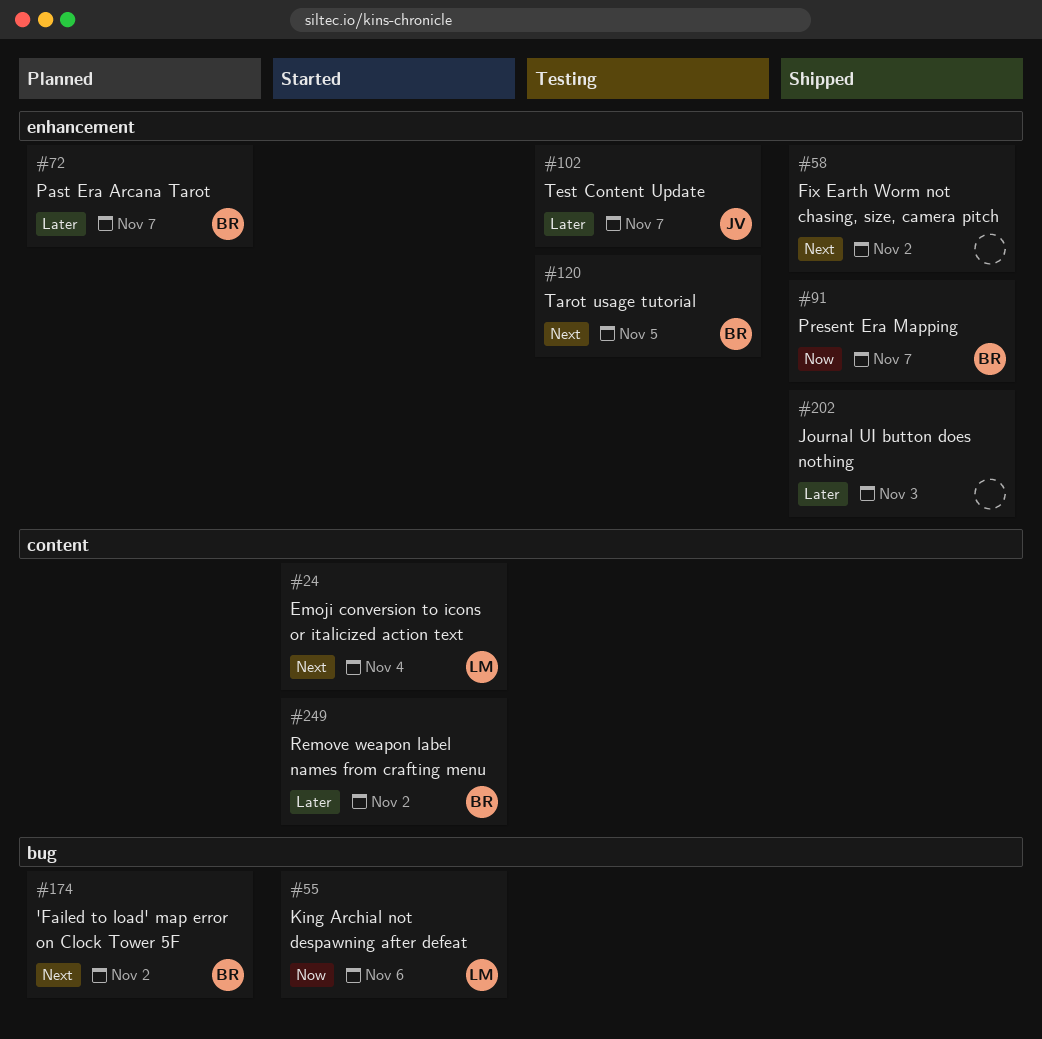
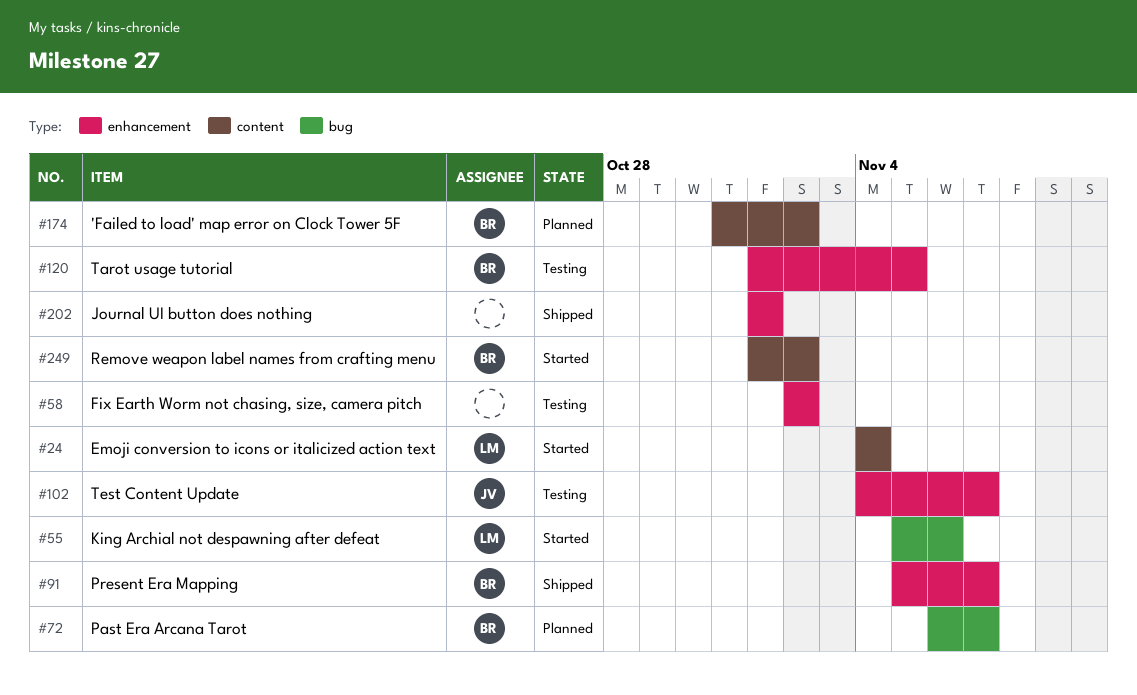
#58, status: Shipped -> Testing
#72, label: enhancement -> bug
#174, label: bug -> content
#202, due: Nov 3 -> Nov 1

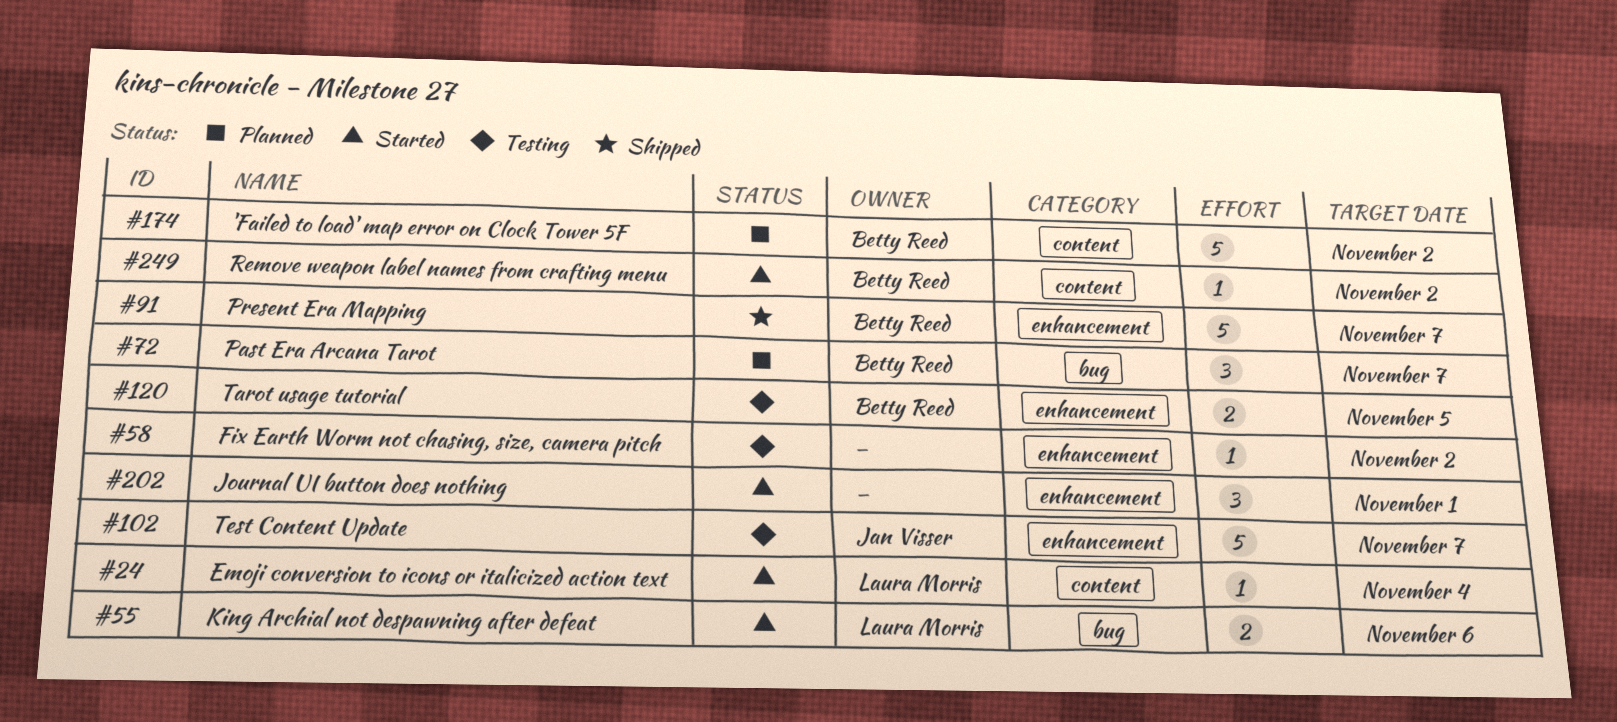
#202, status: Shipped -> Started

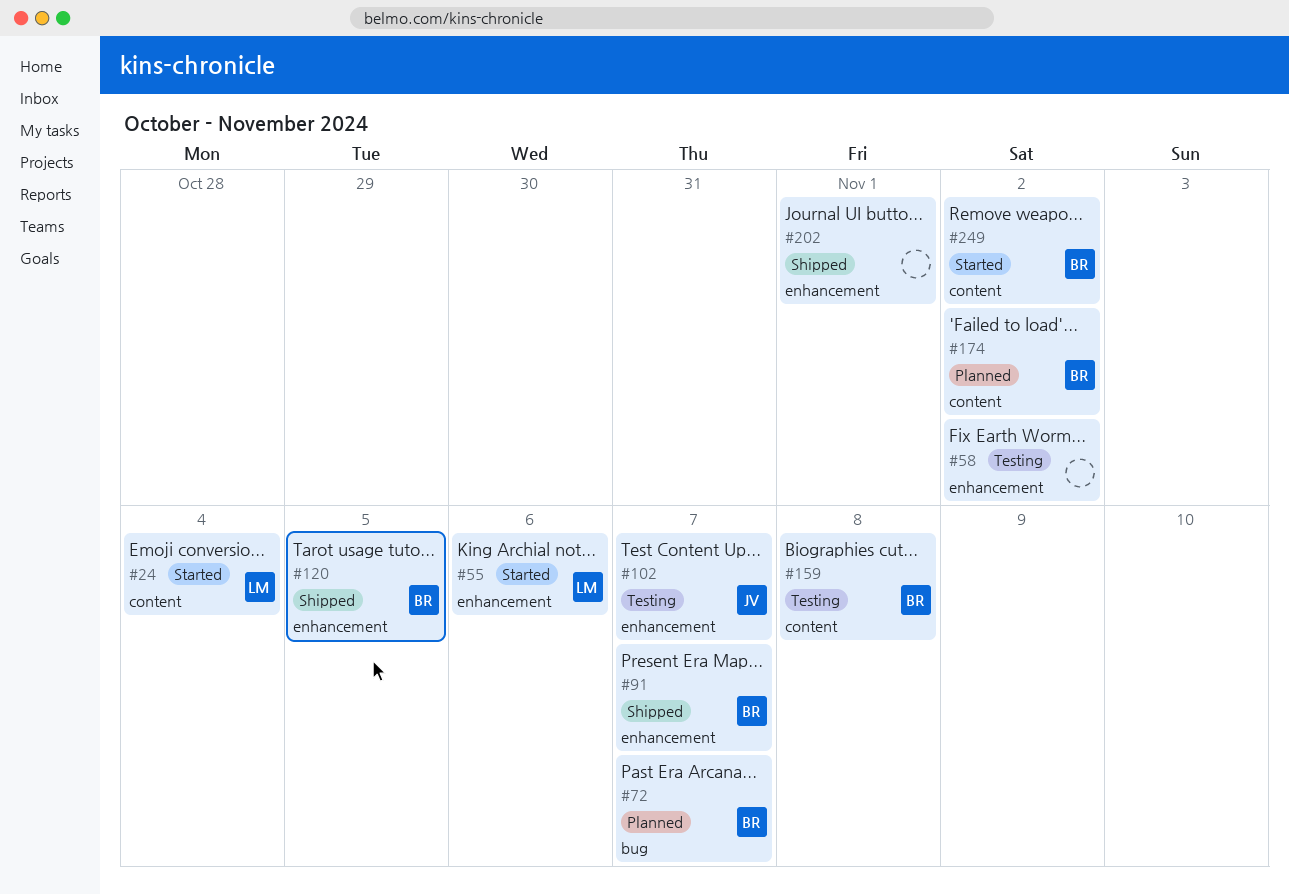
#55, label: bug -> enhancement
#120, status: Testing -> Shipped
#159: none -> present
#202, status: Started -> Shipped

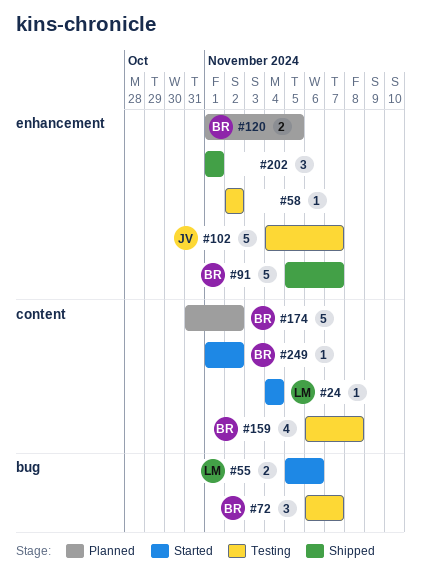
#55, label: enhancement -> bug
#72, status: Planned -> Testing
#120, status: Shipped -> Planned

